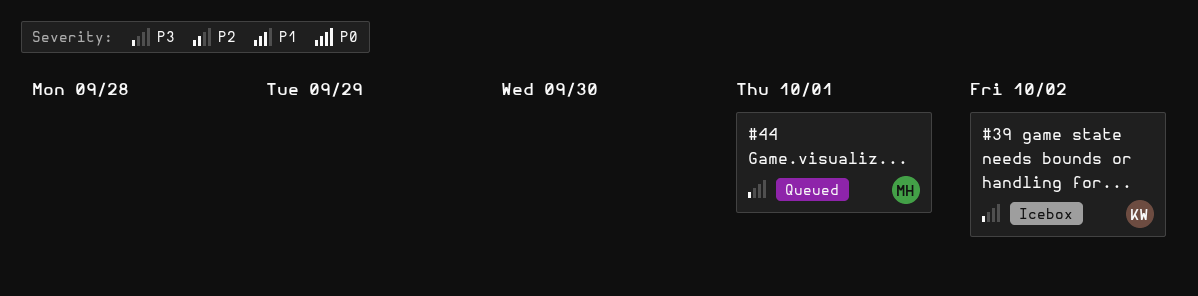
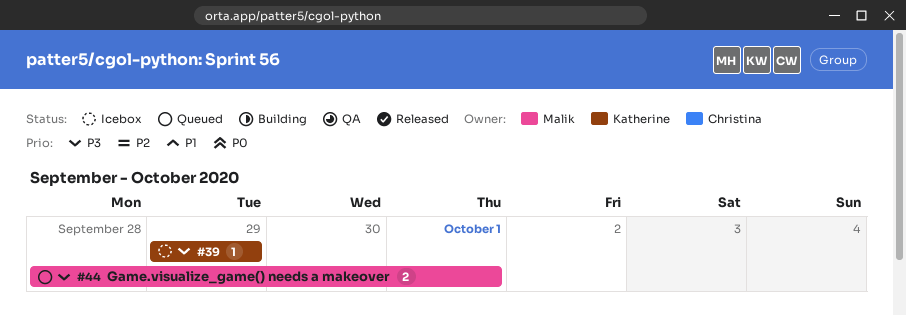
#39, due: Oct 2 -> Sep 29

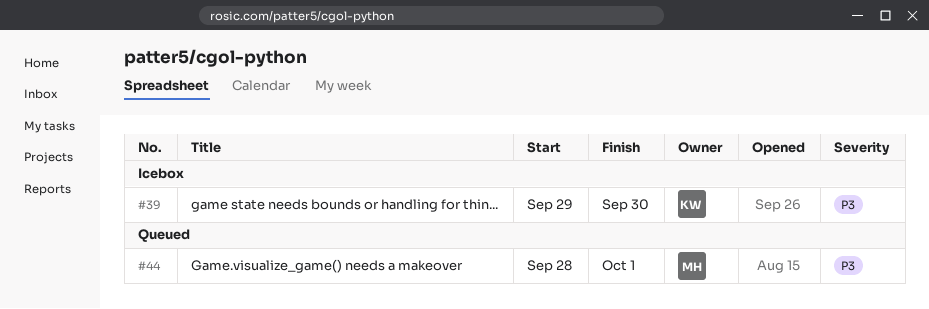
#39, due: Sep 29 -> Sep 30

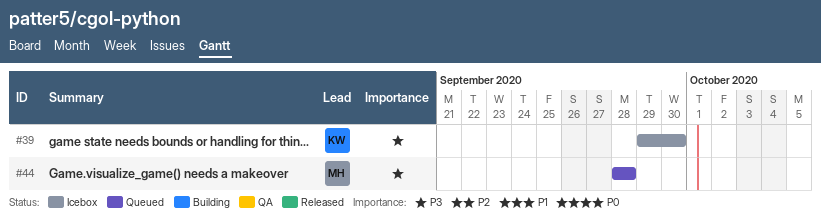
#44, due: Oct 1 -> Sep 28

